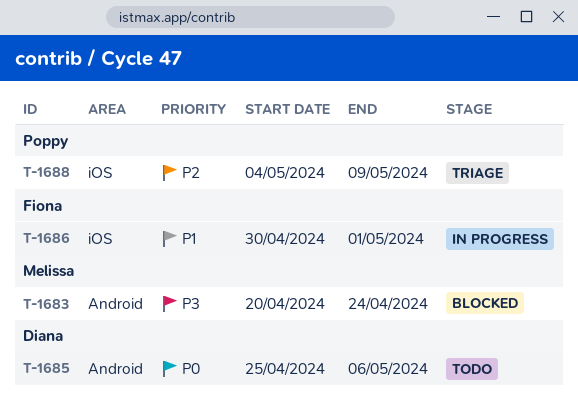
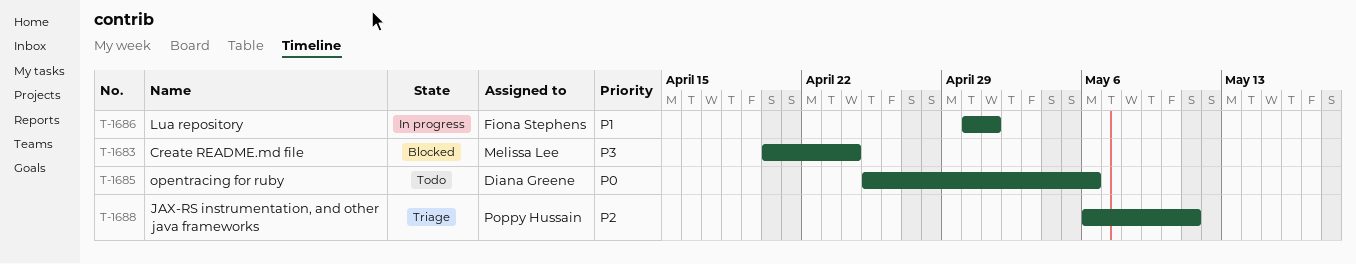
T-1688, start: May 4 -> May 6
T-1688, due: May 9 -> May 11

